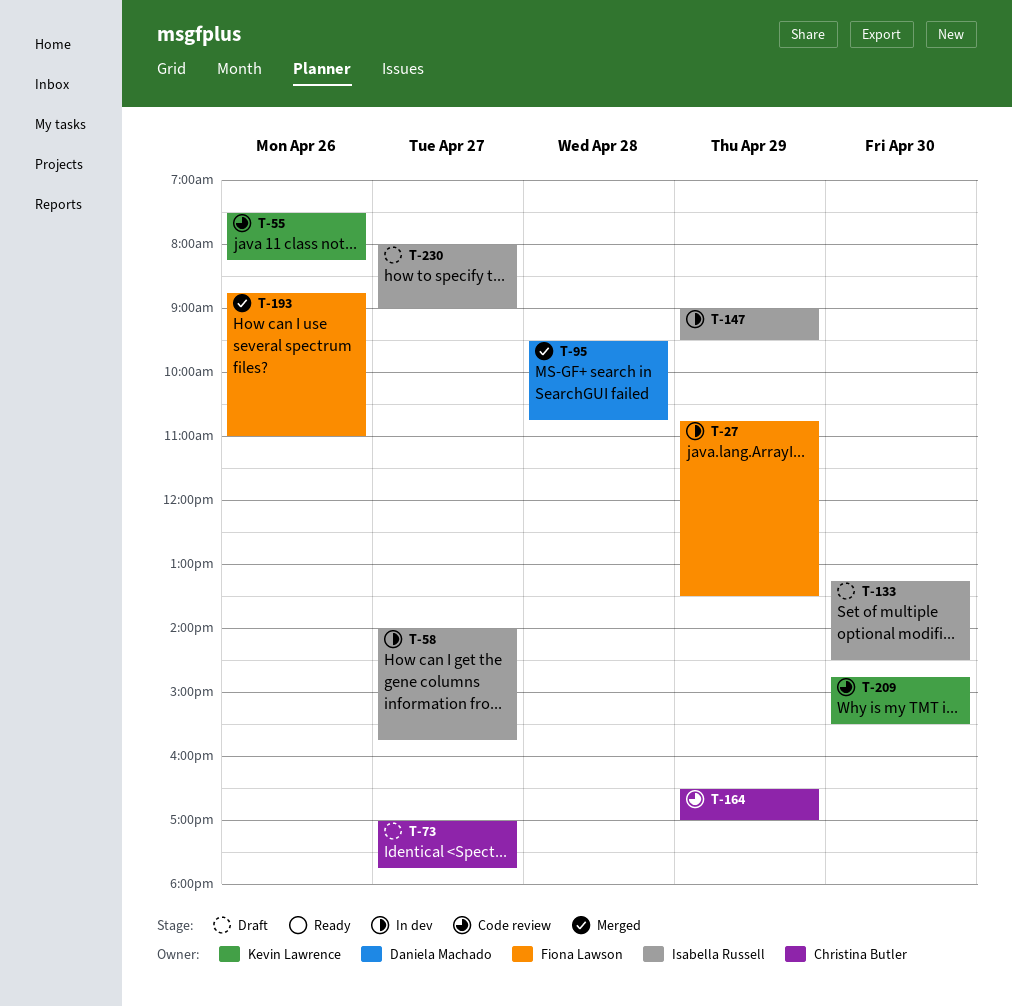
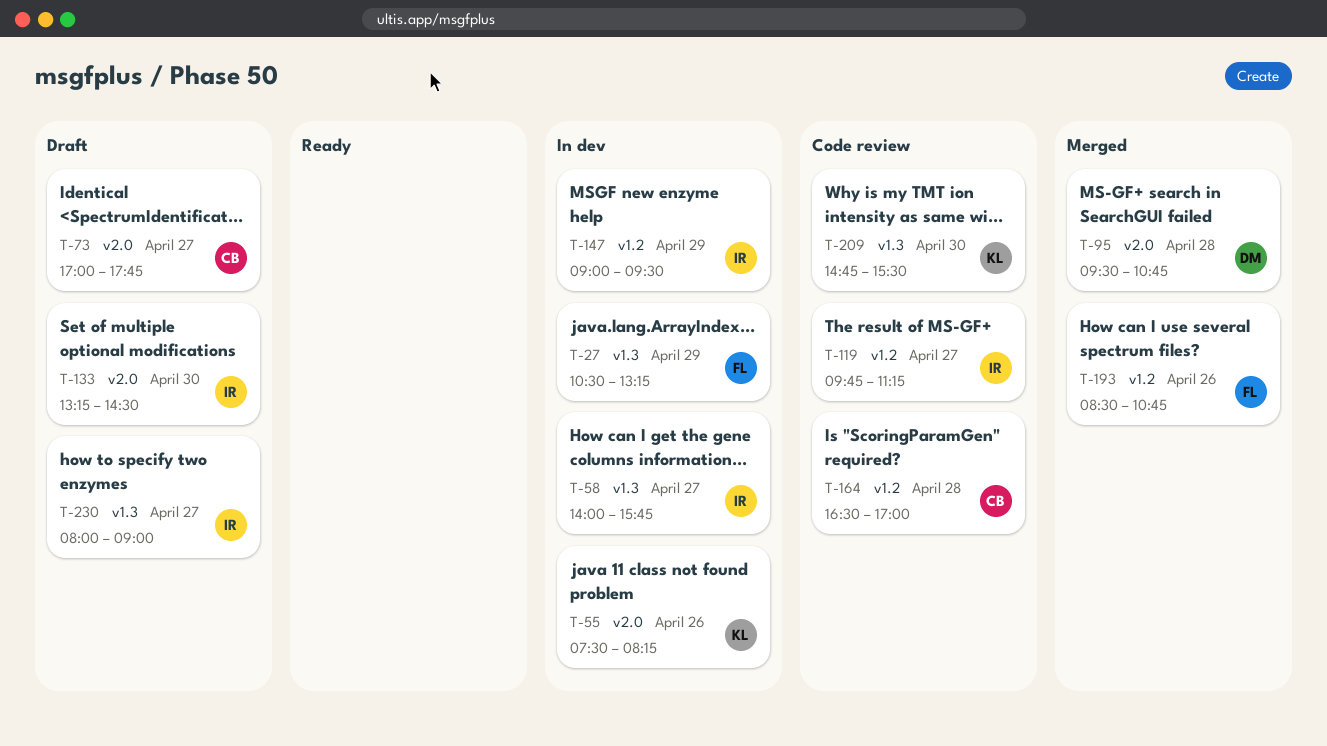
T-27, begins: 10:45 -> 10:30
T-27, ends: 13:30 -> 13:15
T-55, status: Code review -> In dev
T-119: none -> present
T-164, day: Apr 29 -> Apr 28
T-193, begins: 08:45 -> 08:30
T-193, ends: 11:00 -> 10:45

